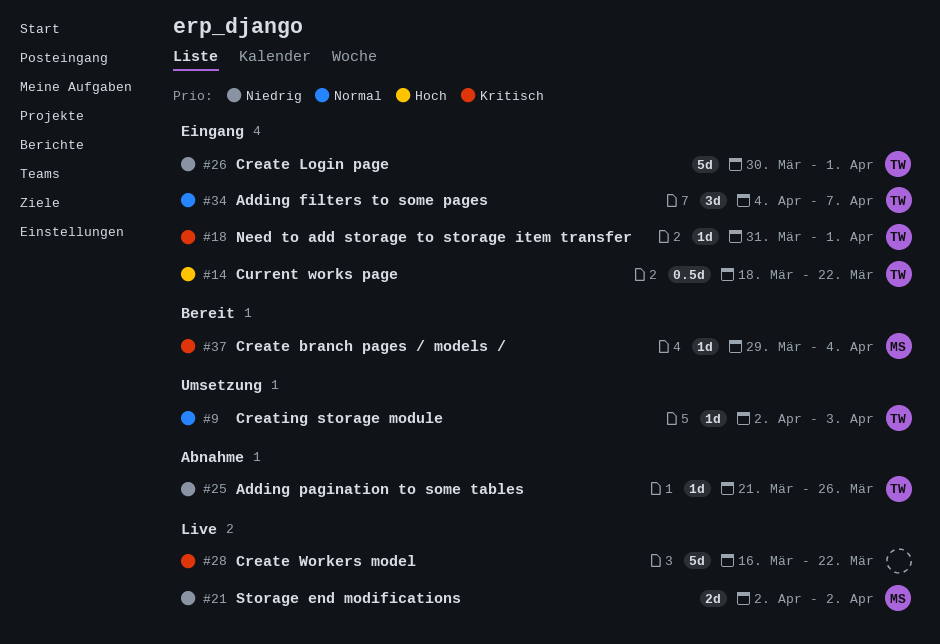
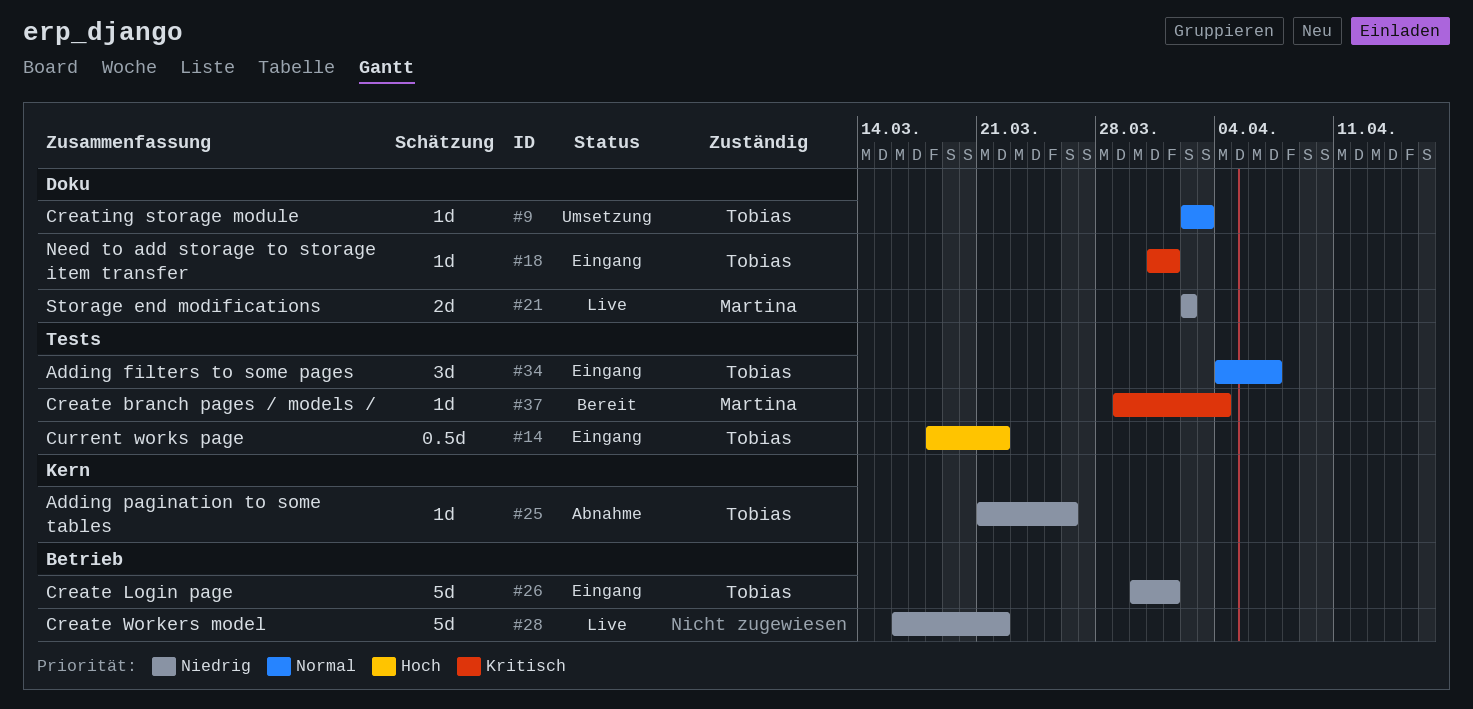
#28, priority: Kritisch -> Niedrig

